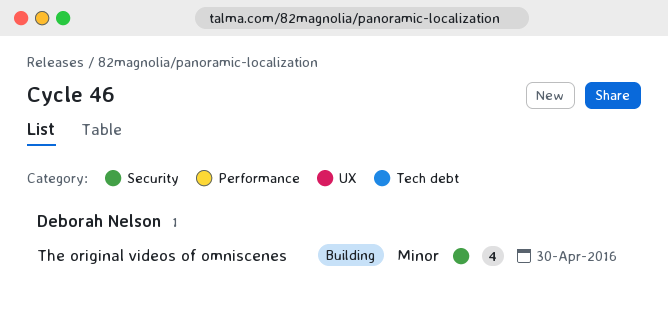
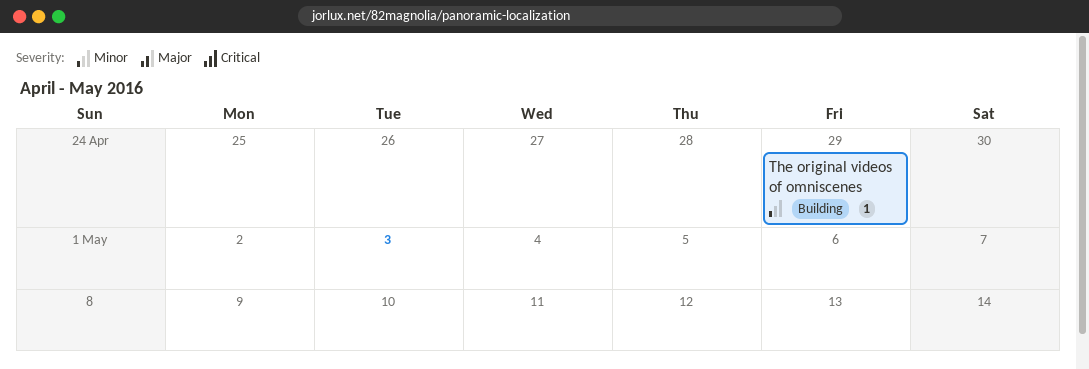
The original videos of omniscenes, estimate: 4 -> 1
The original videos of omniscenes, due: Apr 30 -> Apr 29

